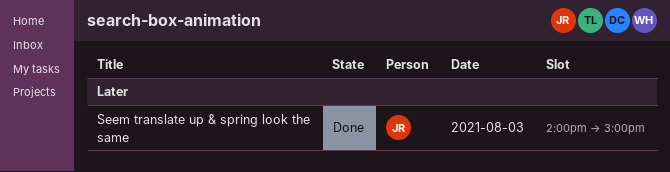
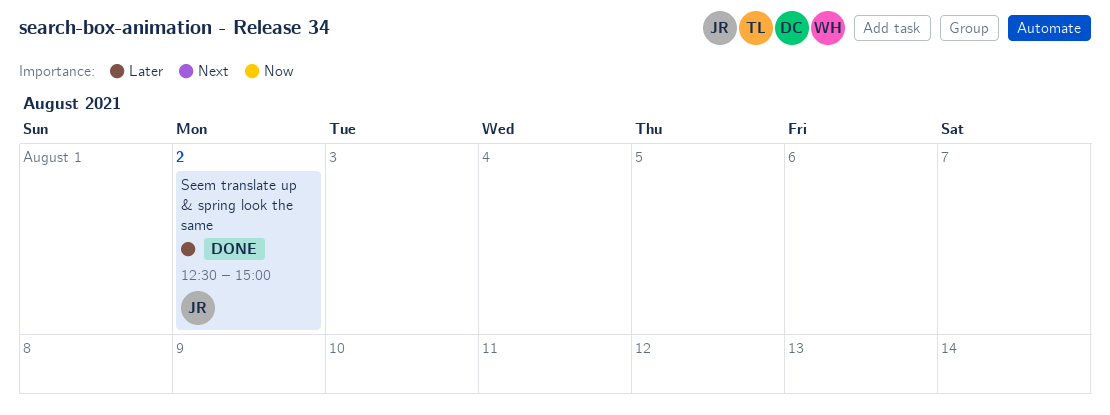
Seem translate up & spring look the same, day: Aug 3 -> Aug 2
Seem translate up & spring look the same, begins: 14:00 -> 12:30

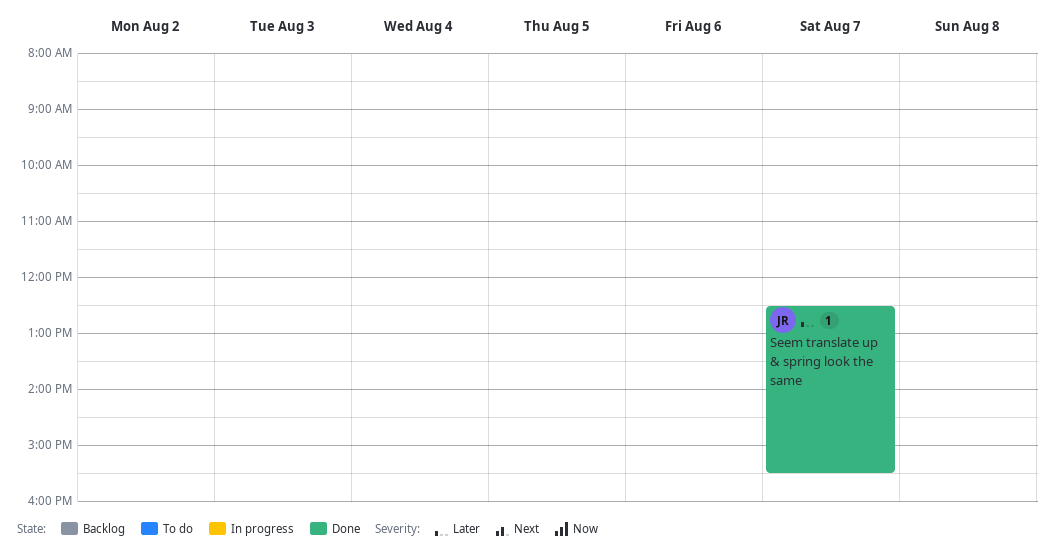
Seem translate up & spring look the same, day: Aug 2 -> Aug 7
Seem translate up & spring look the same, ends: 15:00 -> 15:30

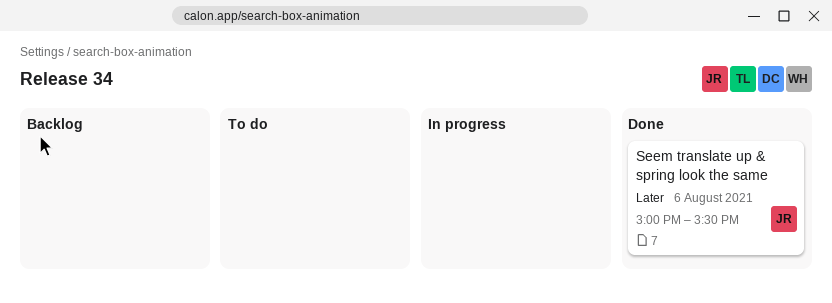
Seem translate up & spring look the same, day: Aug 7 -> Aug 6
Seem translate up & spring look the same, begins: 12:30 -> 15:00

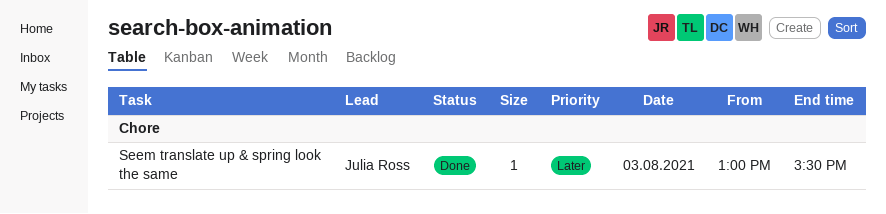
Seem translate up & spring look the same, day: Aug 6 -> Aug 3
Seem translate up & spring look the same, begins: 15:00 -> 13:00

